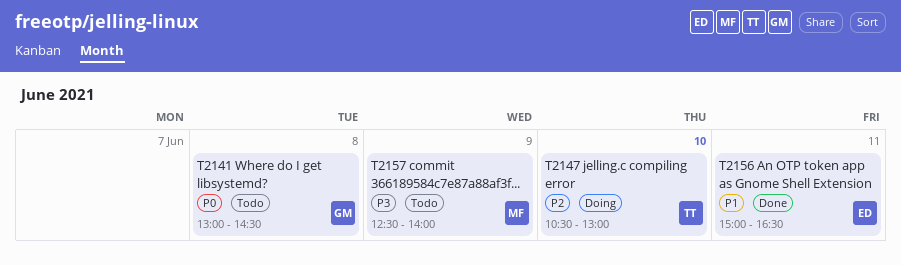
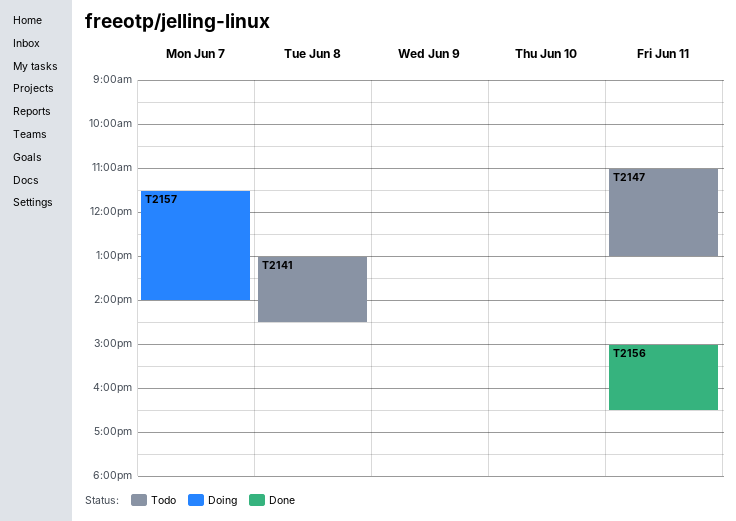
T2147, status: Doing -> Todo
T2147, day: Jun 10 -> Jun 11
T2147, begins: 10:30 -> 11:00
T2157, status: Todo -> Doing
T2157, day: Jun 9 -> Jun 7
T2157, begins: 12:30 -> 11:30

